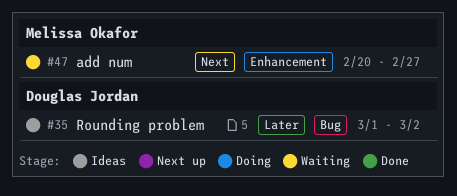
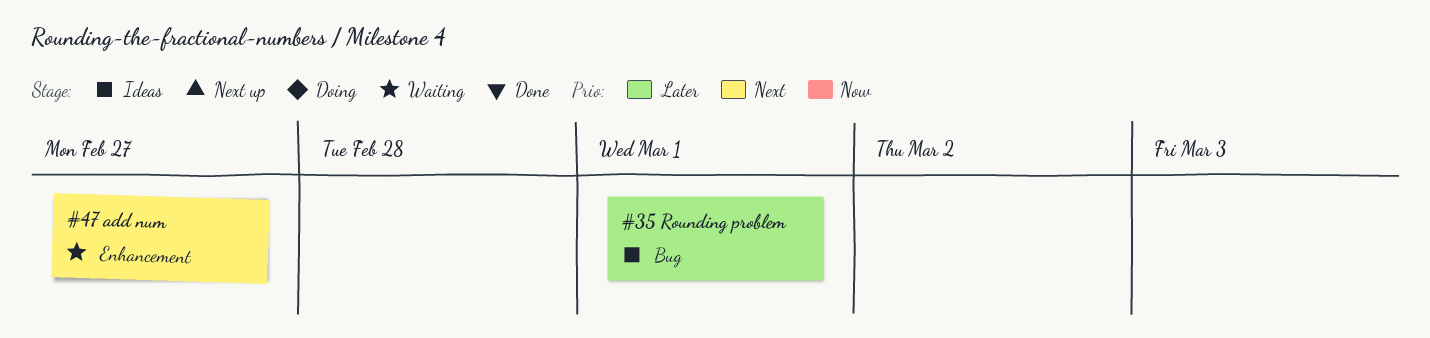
#35, due: Mar 2 -> Mar 1

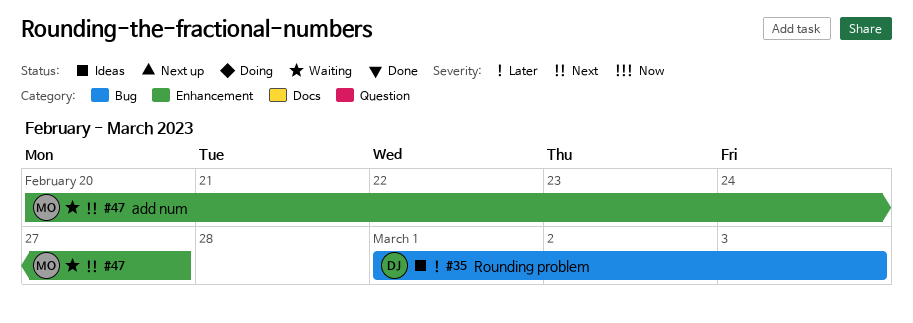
#35, due: Mar 1 -> Mar 3

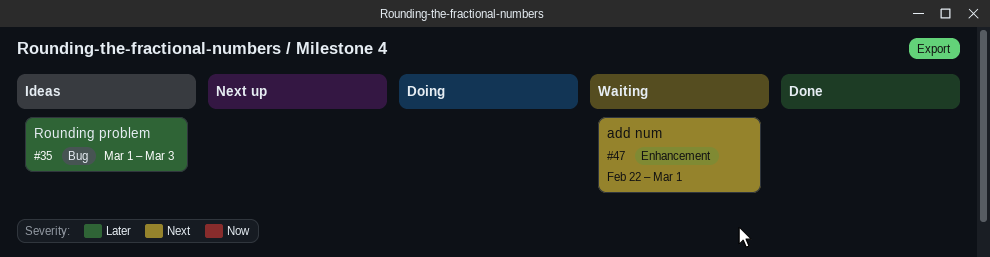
#47, start: Feb 20 -> Feb 22
#47, due: Feb 27 -> Mar 1

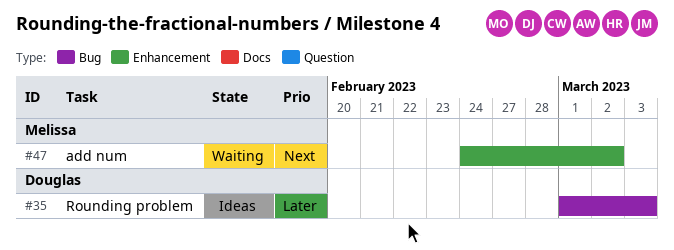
#47, start: Feb 22 -> Feb 24
#47, due: Mar 1 -> Mar 2

